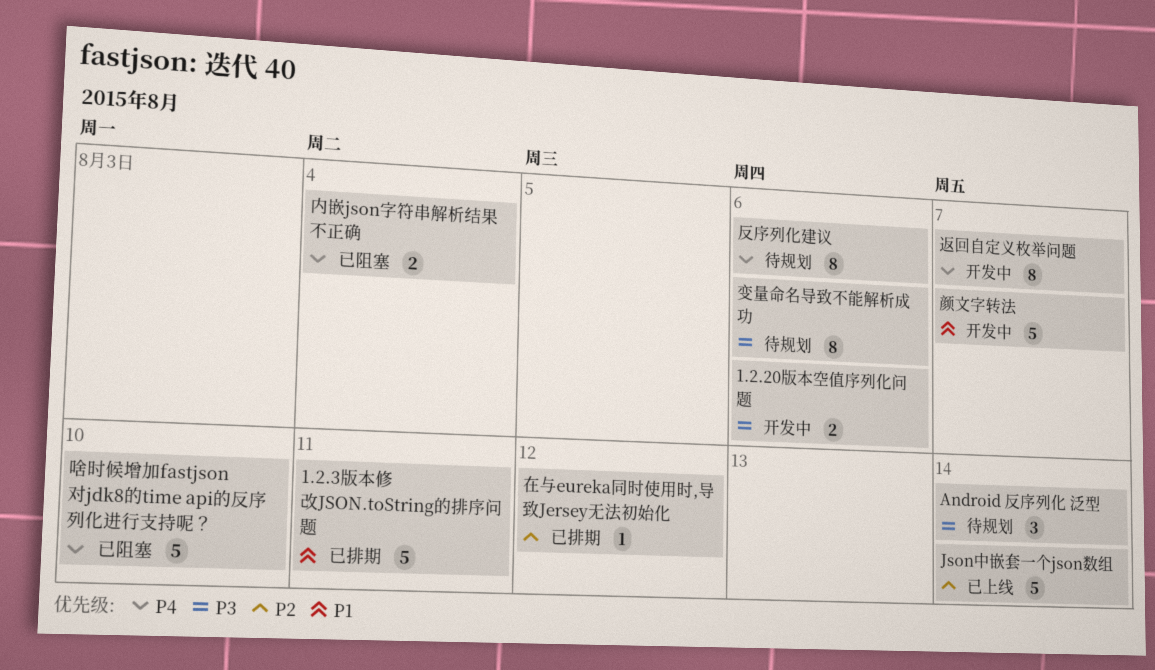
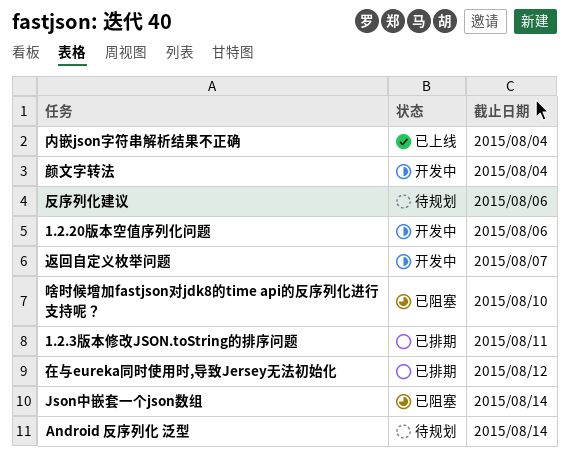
Json中嵌套一个json数组, status: 已上线 -> 已阻塞
内嵌json字符串解析结果不正确, status: 已阻塞 -> 已上线
变量命名导致不能解析成功: present -> none
颜文字转法, due: Aug 7 -> Aug 4

